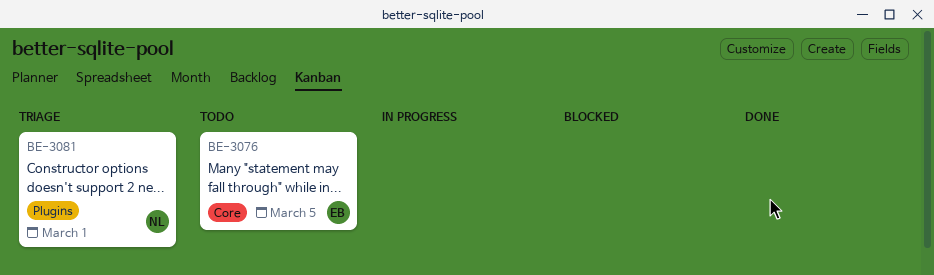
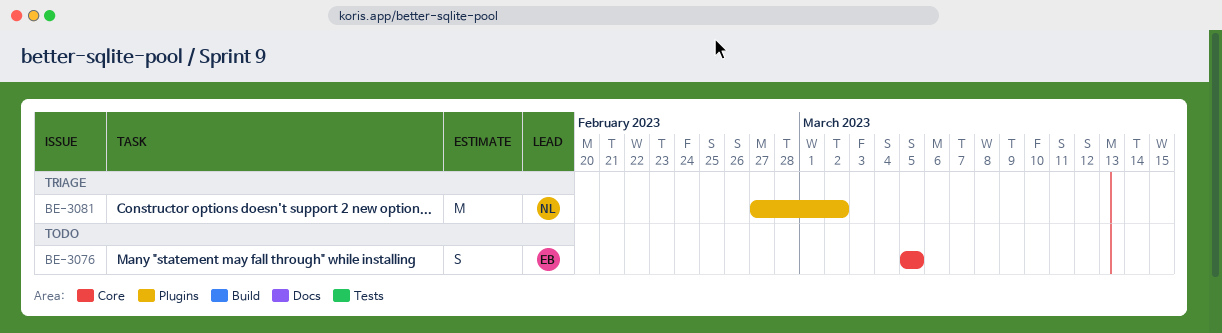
BE-3081, due: Mar 1 -> Mar 2

